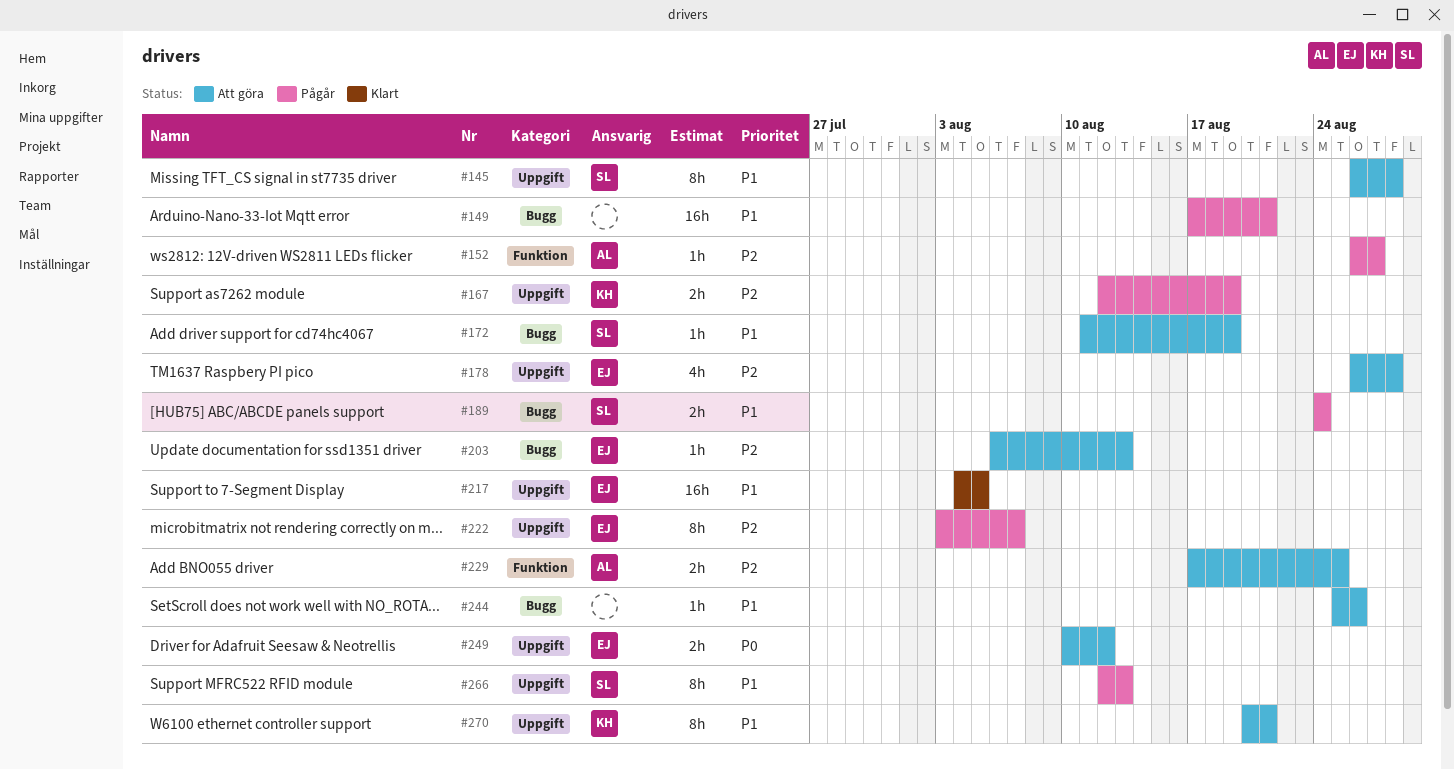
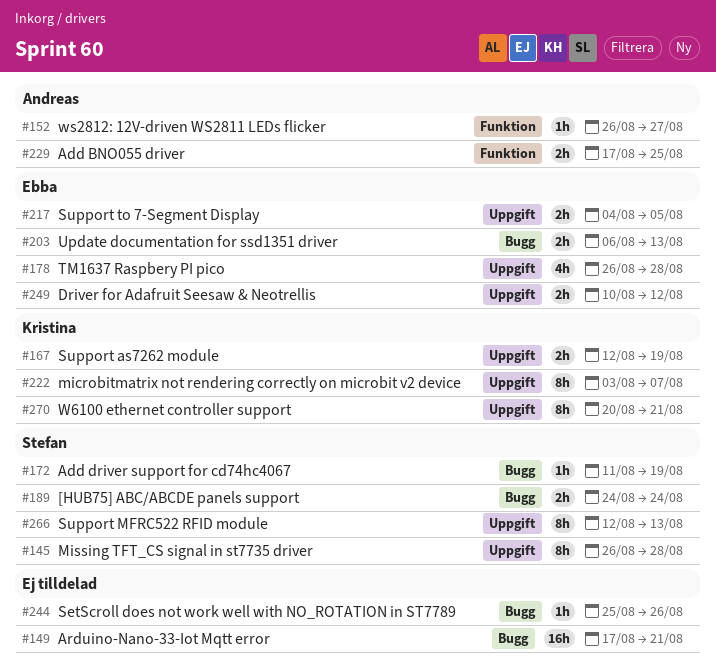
#203, estimate: 1h -> 2h
#217, estimate: 16h -> 2h
#222, owner: Ebba -> Kristina

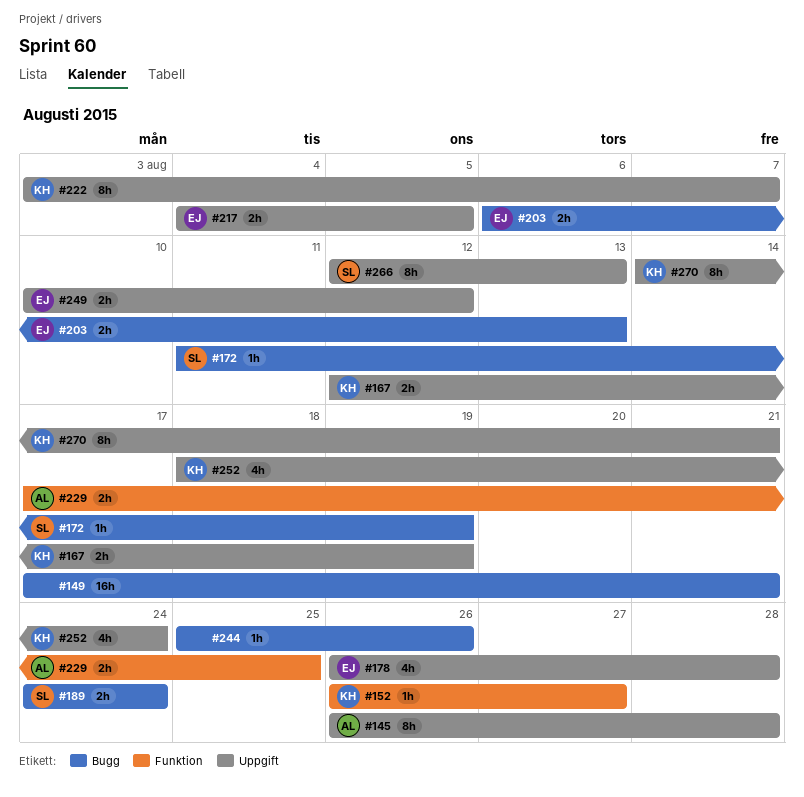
#145, owner: Stefan -> Andreas
#152, owner: Andreas -> Kristina
#252: none -> present
#270, start: Aug 20 -> Aug 14

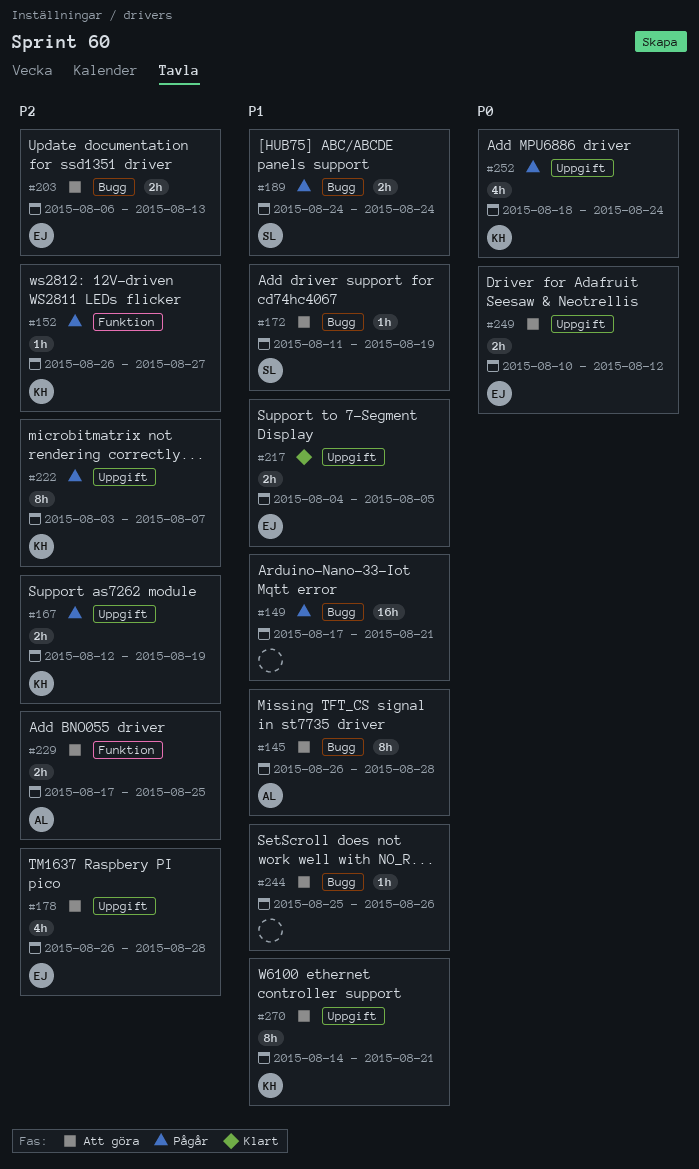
#145, label: Uppgift -> Bugg
#266: present -> none

